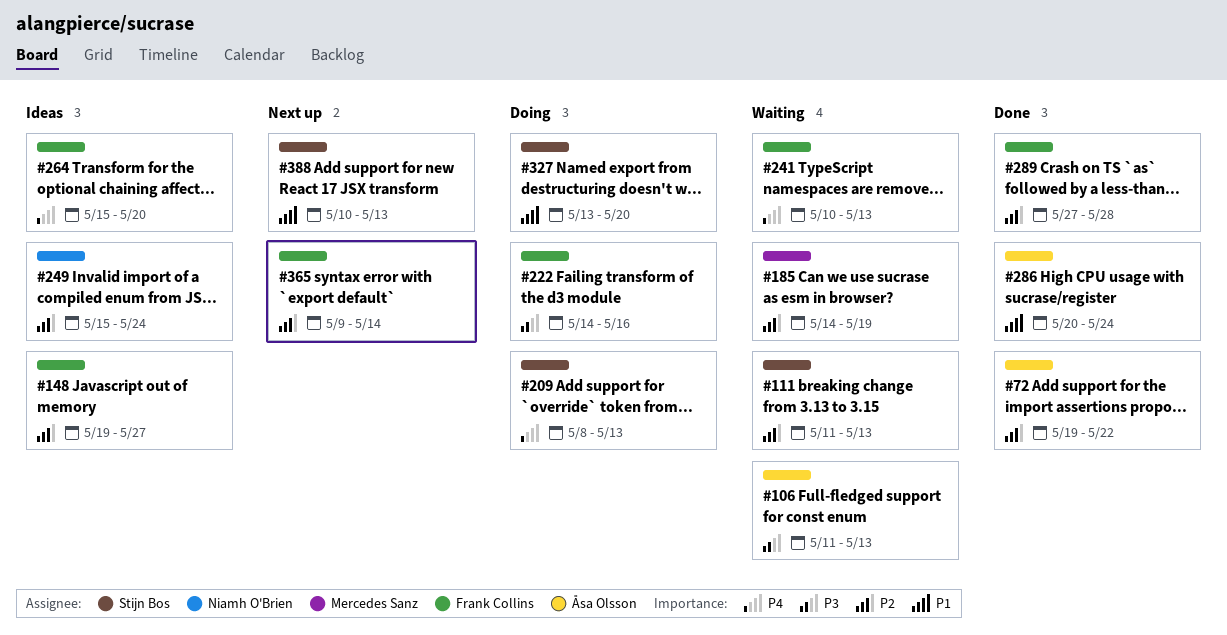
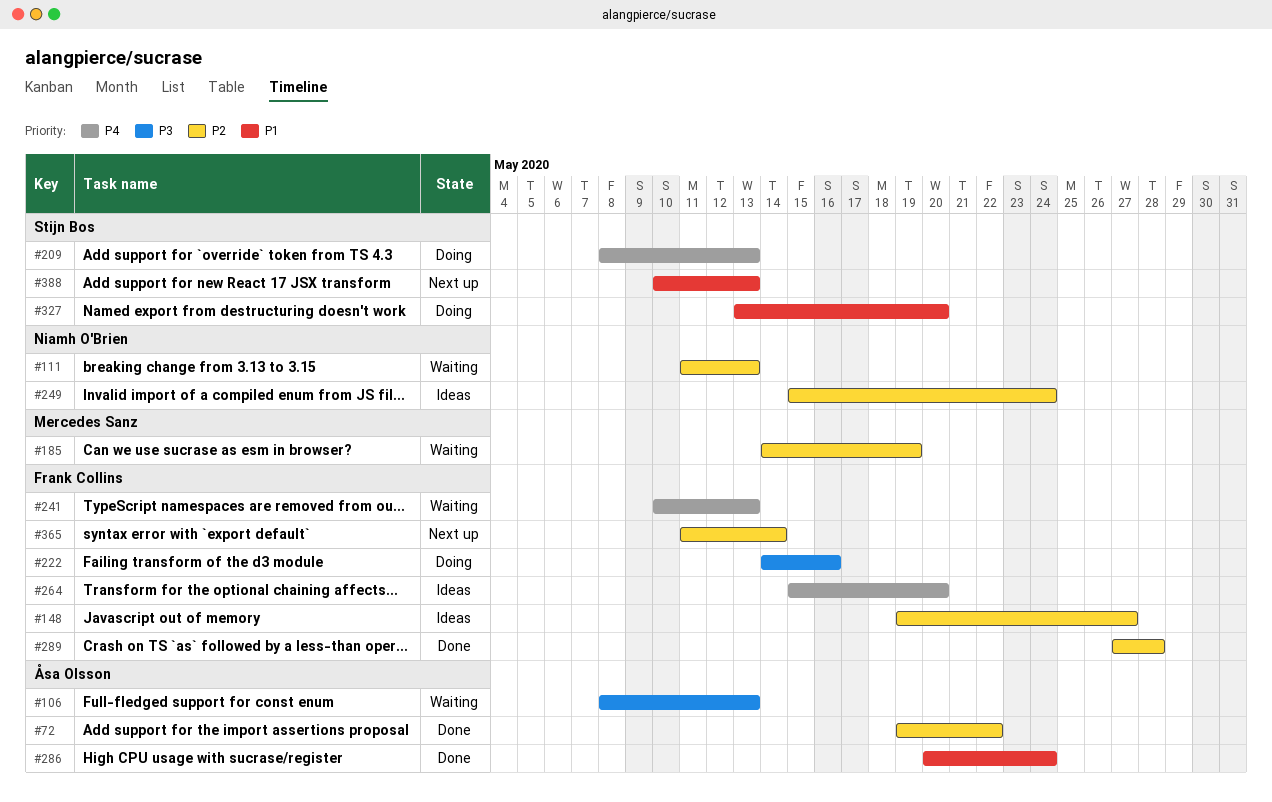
#106, start: May 11 -> May 8
#111, owner: Stijn Bos -> Niamh O'Brien
#365, start: May 9 -> May 11

